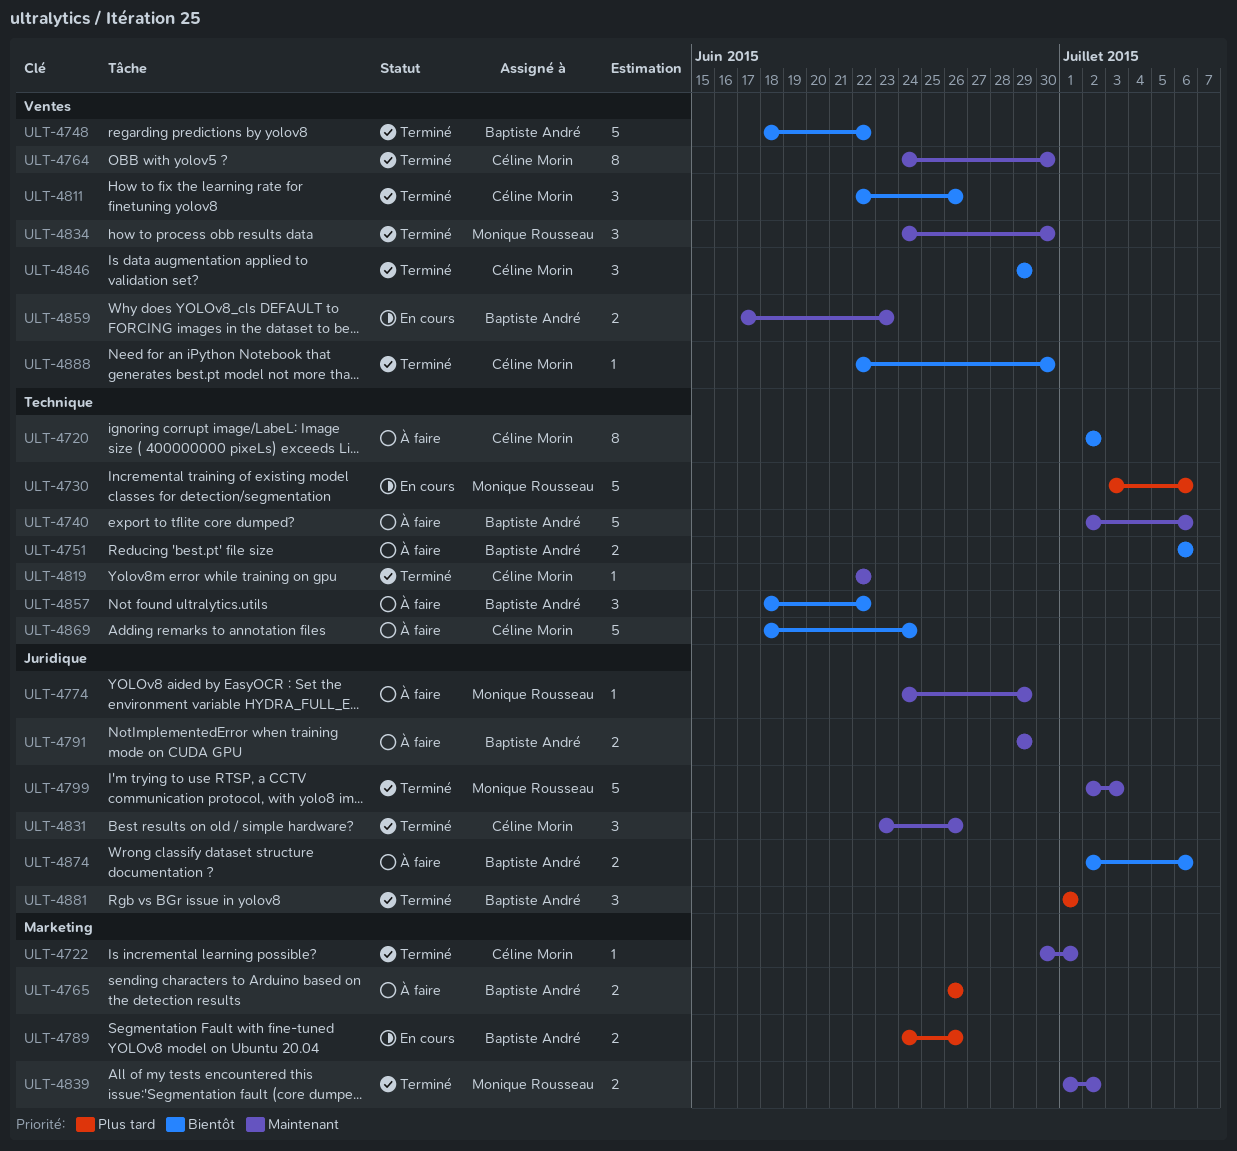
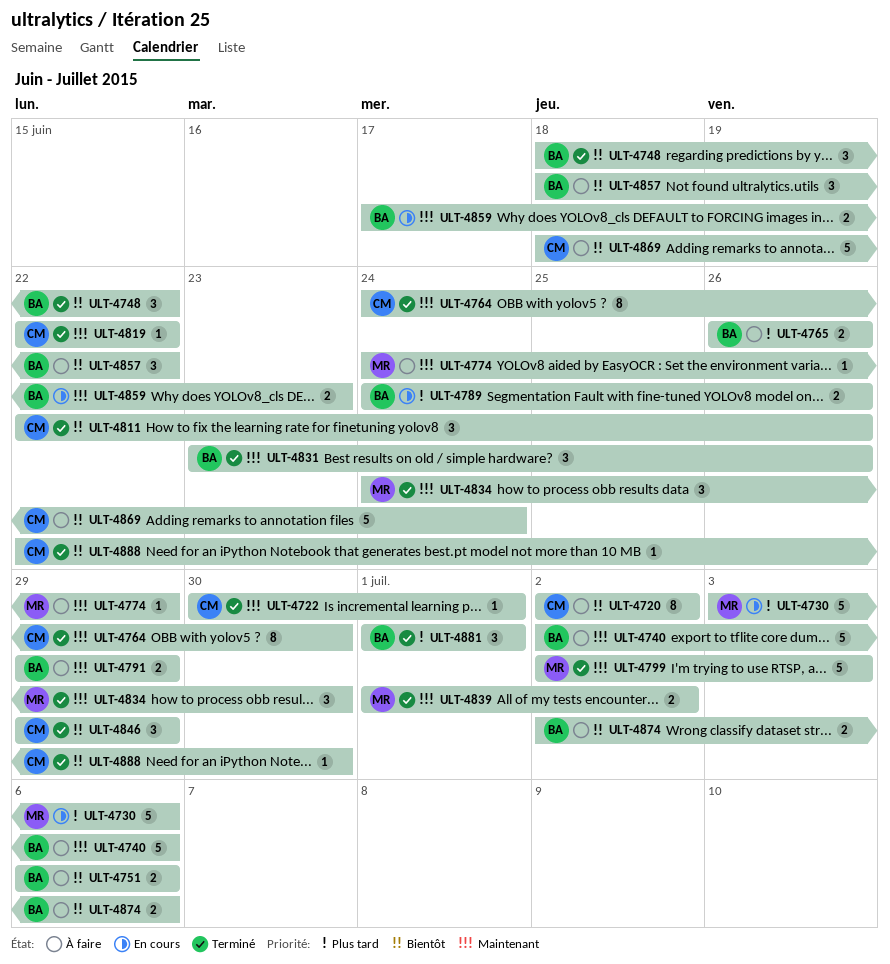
ULT-4748, estimate: 5 -> 3
ULT-4831, owner: Céline Morin -> Baptiste André

